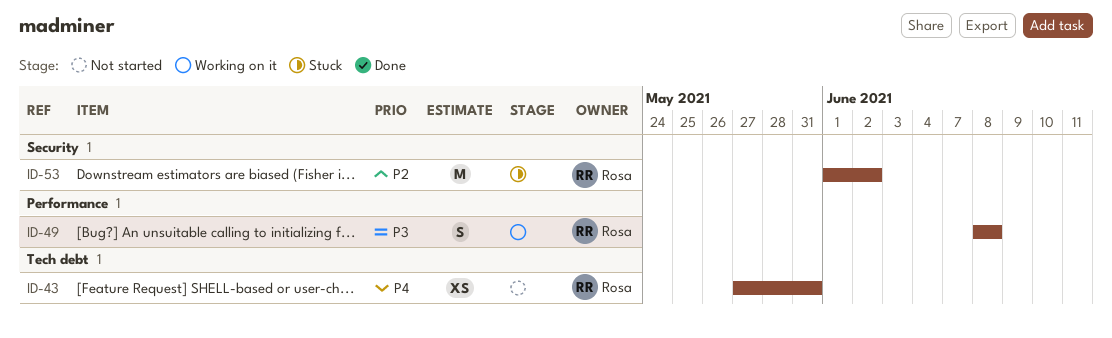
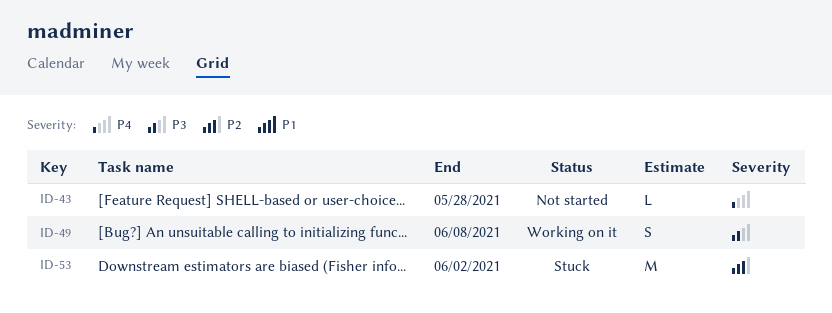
ID-43, estimate: XS -> L
ID-43, due: May 31 -> May 28

